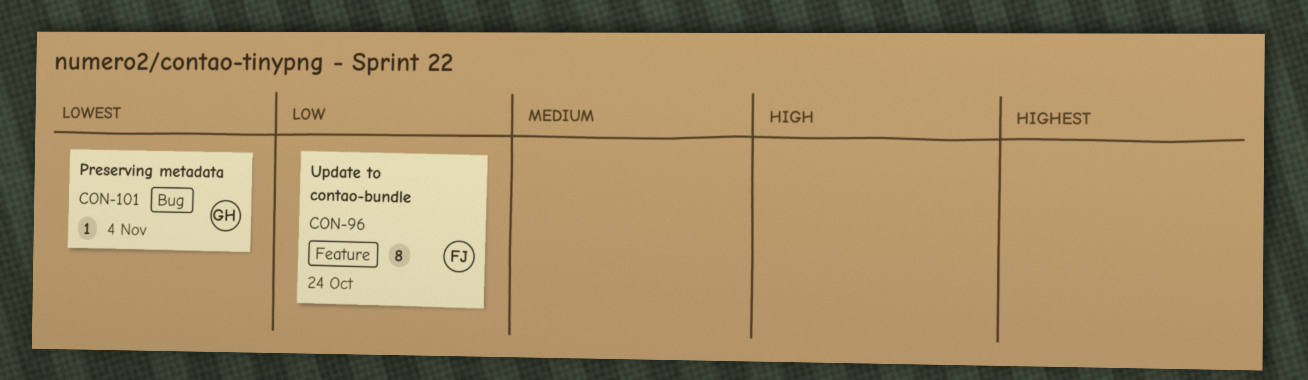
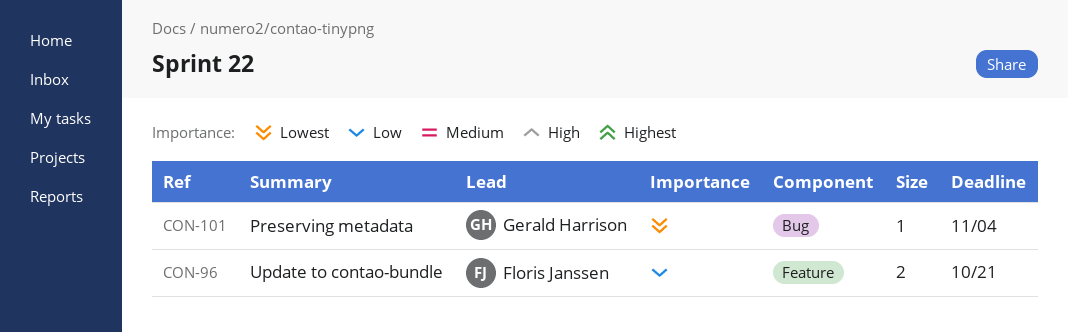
CON-96, estimate: 8 -> 2
CON-96, due: Oct 24 -> Oct 21

